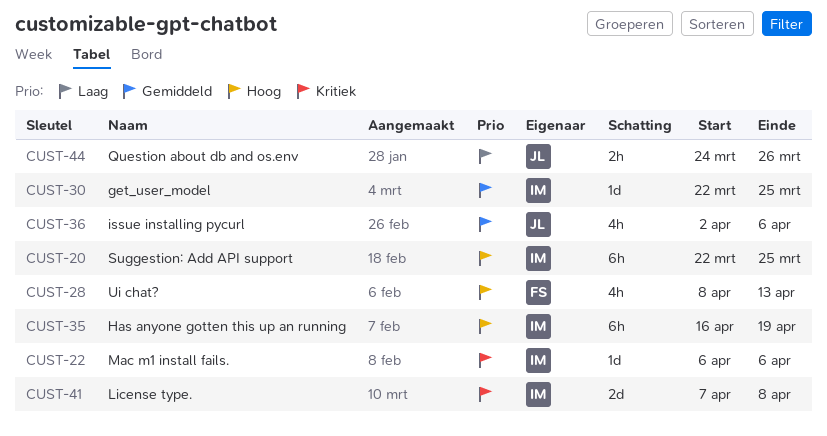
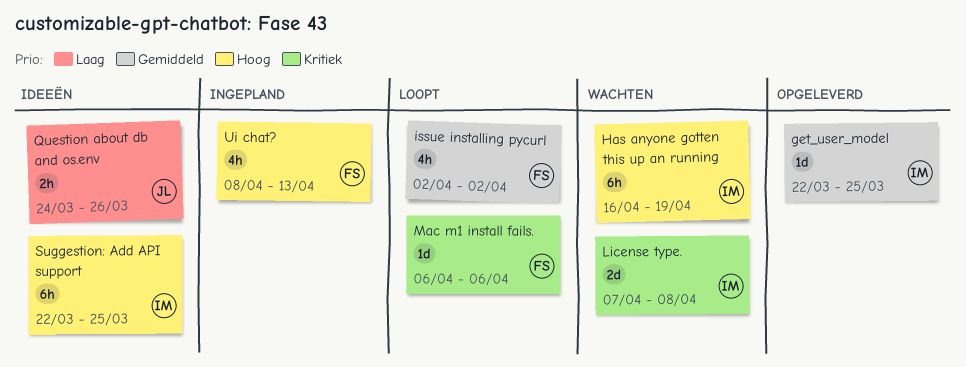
issue installing pycurl, owner: JL -> FS
issue installing pycurl, due: Apr 6 -> Apr 2
Mac m1 install fails., owner: IM -> FS

